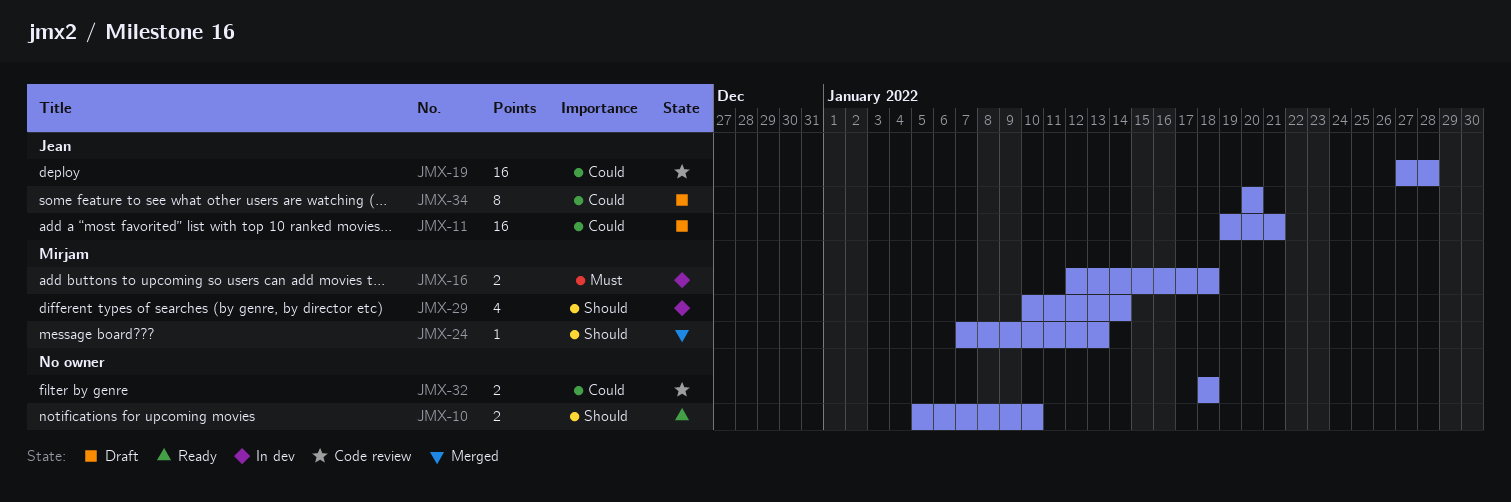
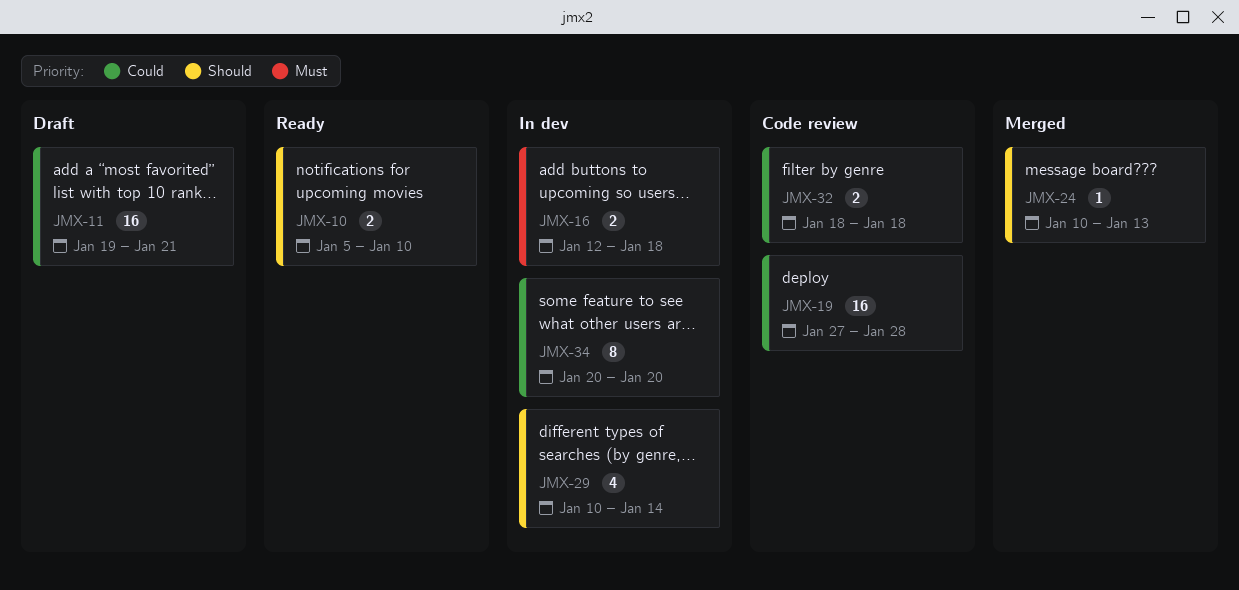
JMX-24, start: Jan 7 -> Jan 10
JMX-34, status: Draft -> In dev

